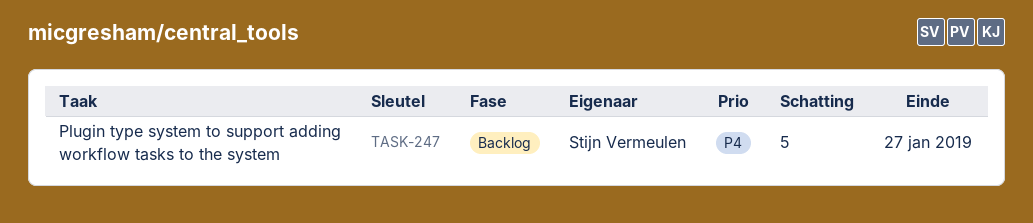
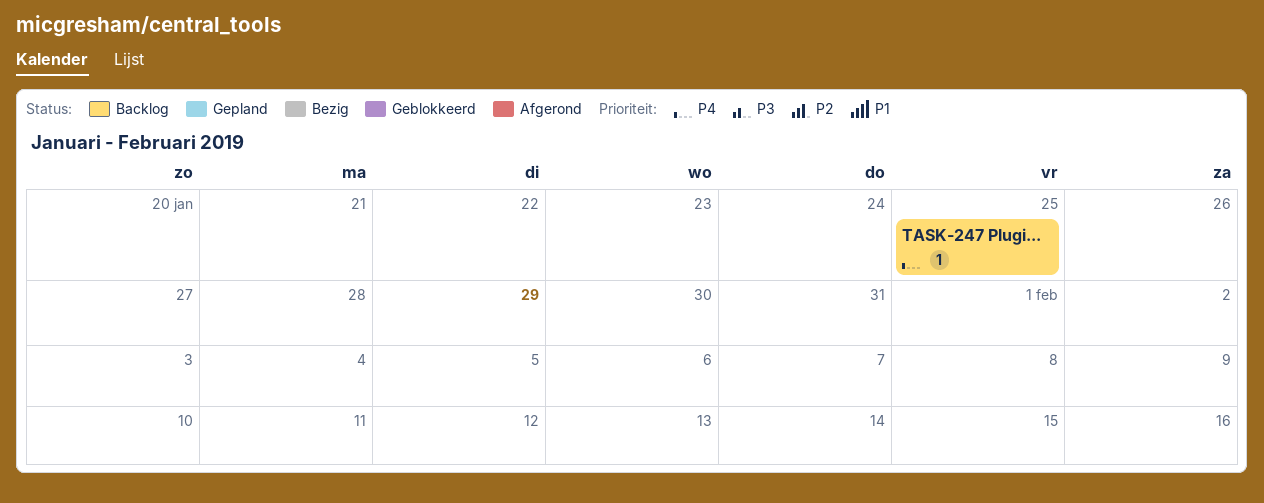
TASK-247, estimate: 5 -> 1
TASK-247, due: Jan 27 -> Jan 25

